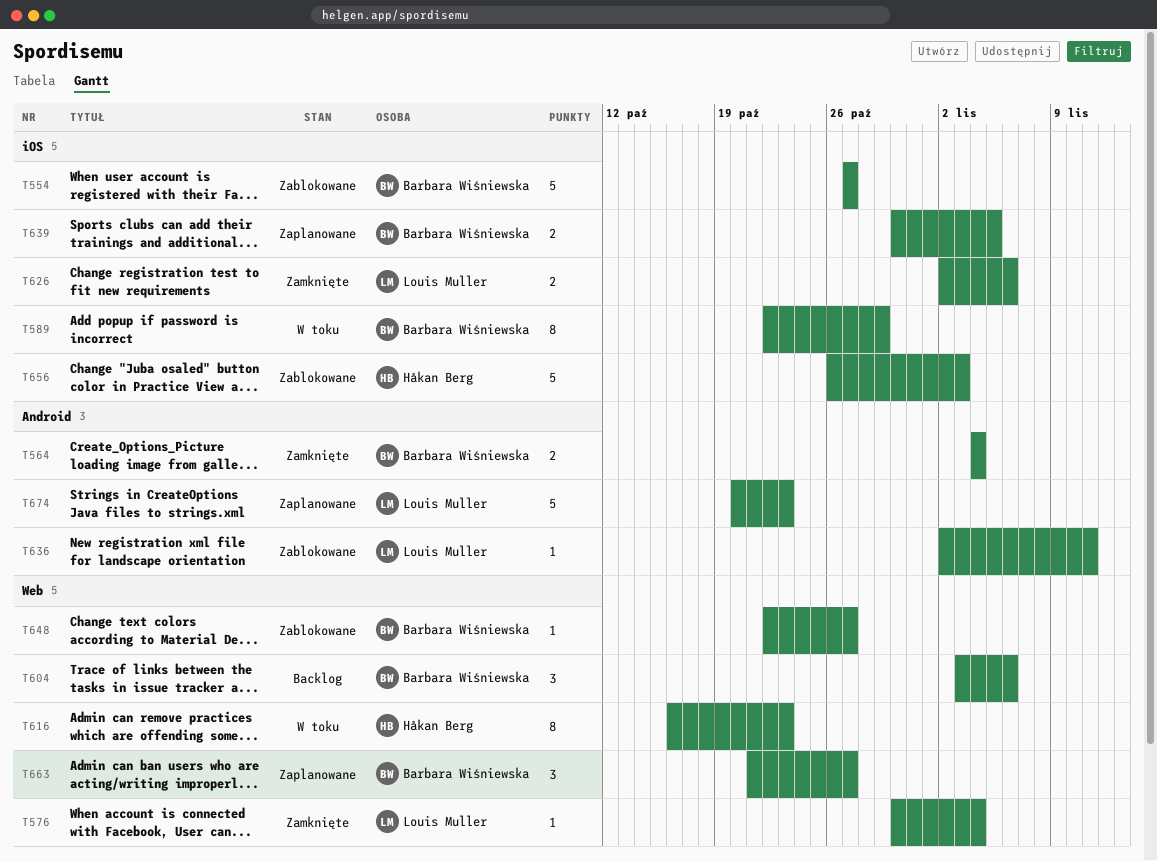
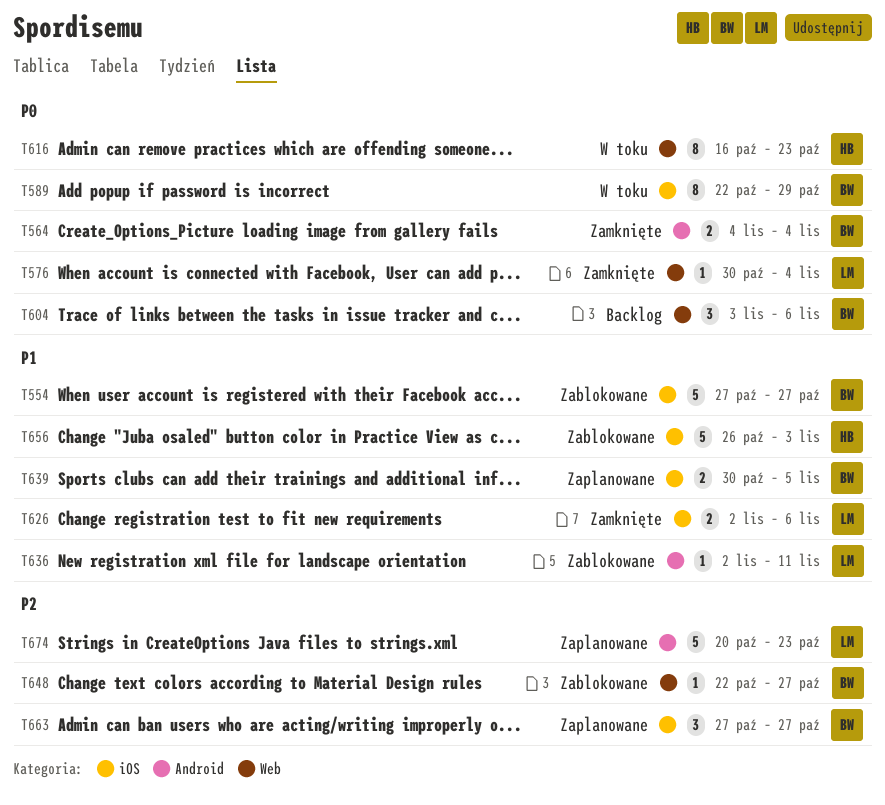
T663, label: Web -> iOS
T663, start: Oct 21 -> Oct 27

